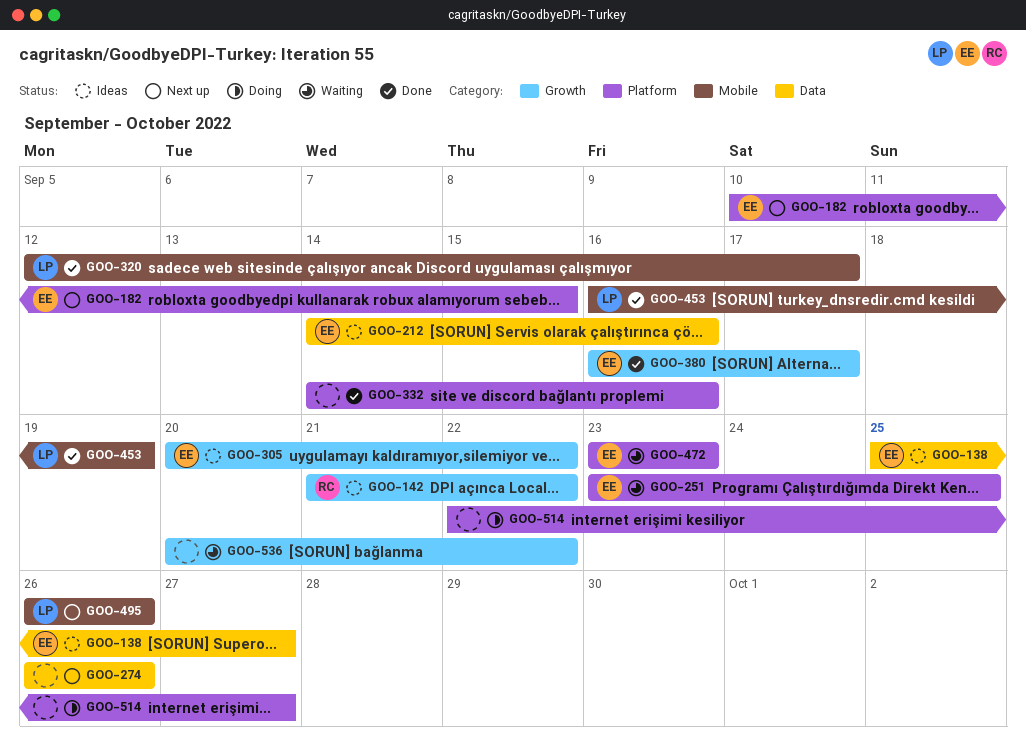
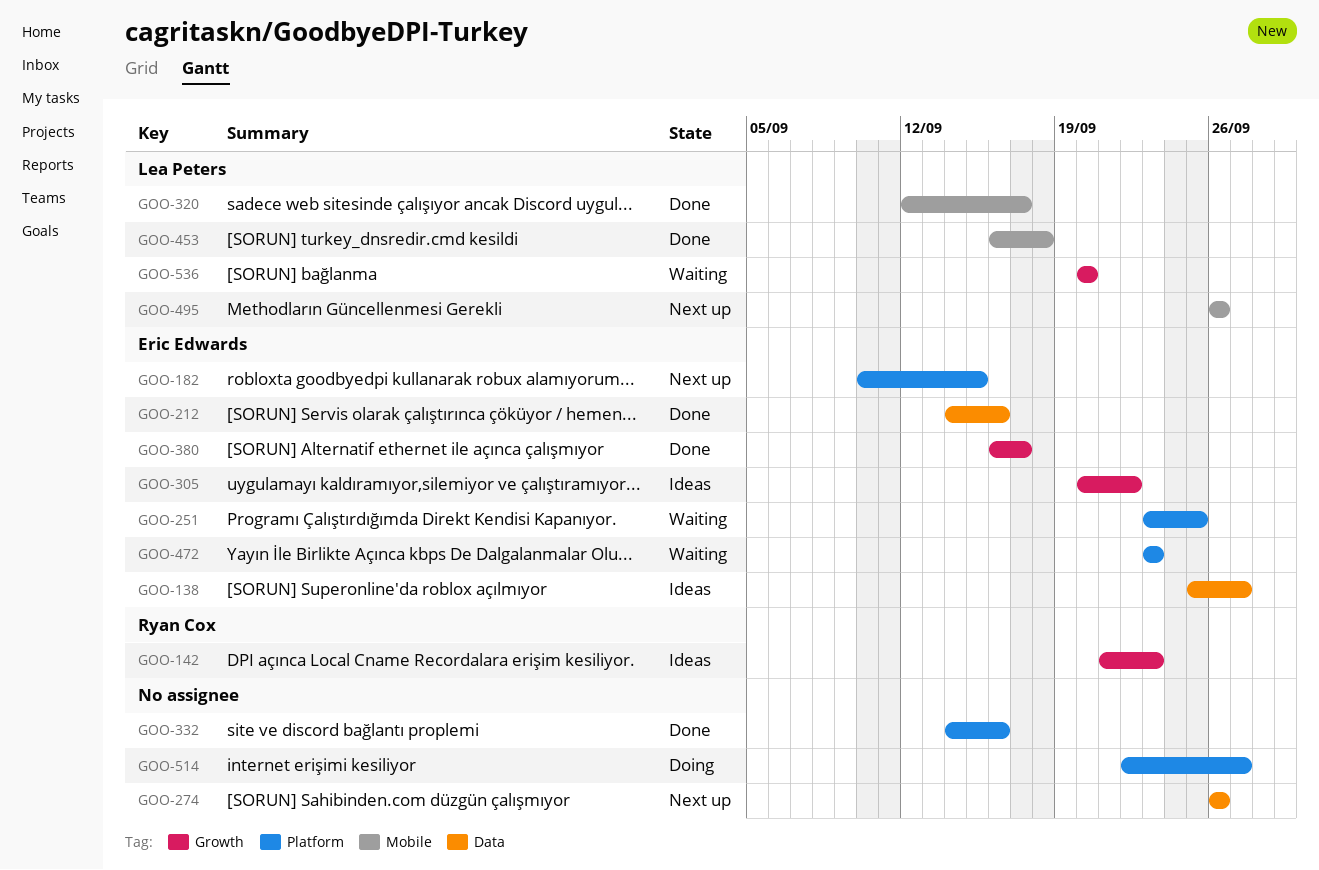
GOO-142, due: Sep 22 -> Sep 23
GOO-212, status: Ideas -> Done
GOO-453, due: Sep 19 -> Sep 18
GOO-536, owner: none -> Lea Peters
GOO-536, due: Sep 22 -> Sep 20

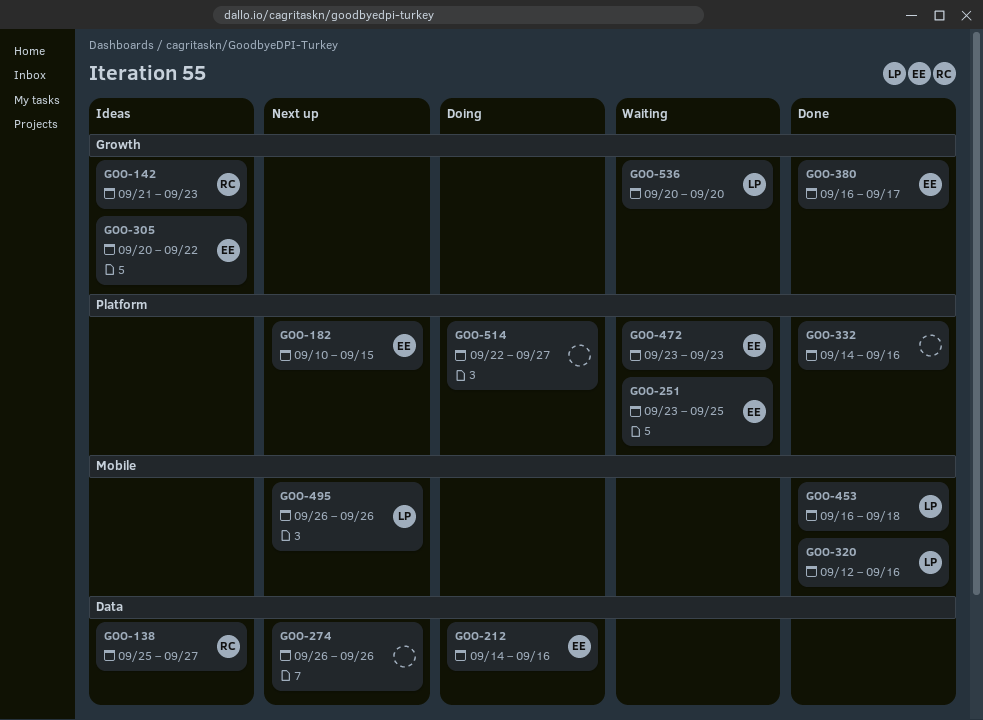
GOO-138, owner: Eric Edwards -> Ryan Cox
GOO-212, status: Done -> Doing
GOO-320, due: Sep 17 -> Sep 16

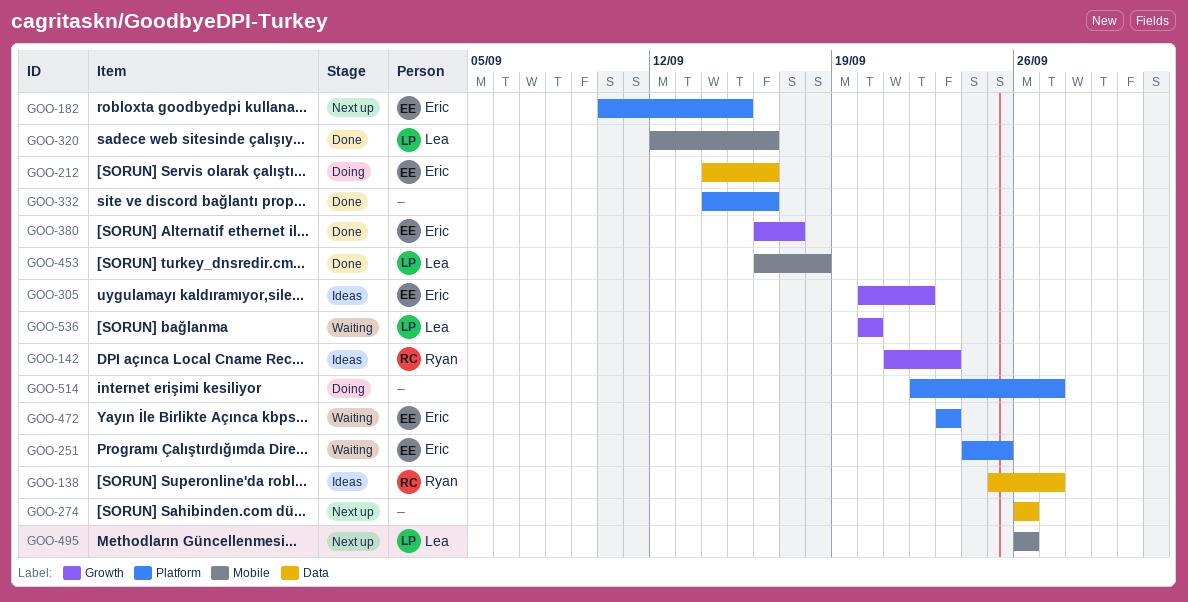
GOO-251, start: Sep 23 -> Sep 24

